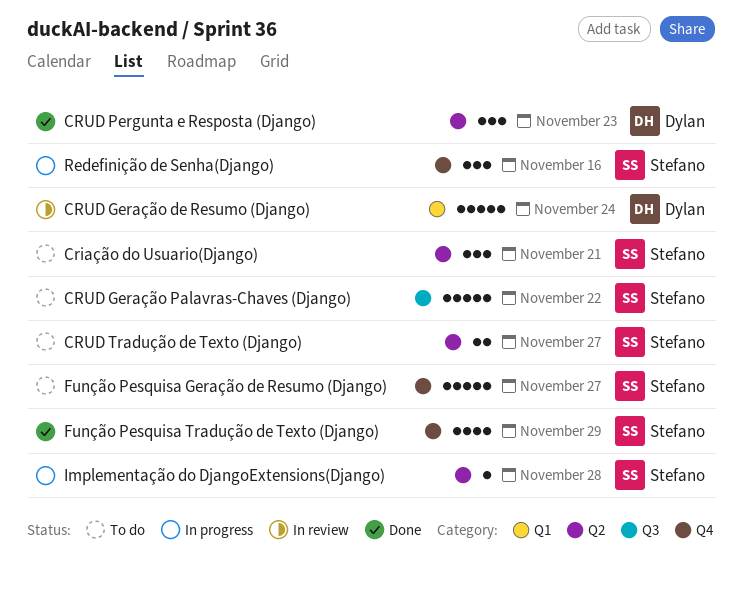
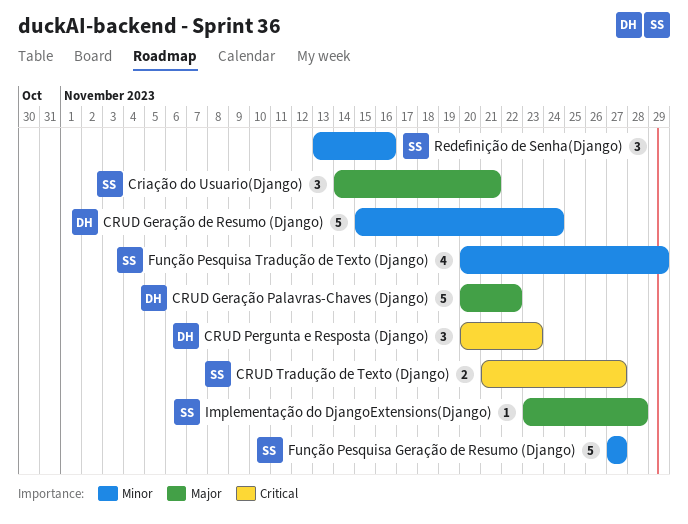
CRUD Geração Palavras-Chaves (Django), owner: Stefano -> Dylan

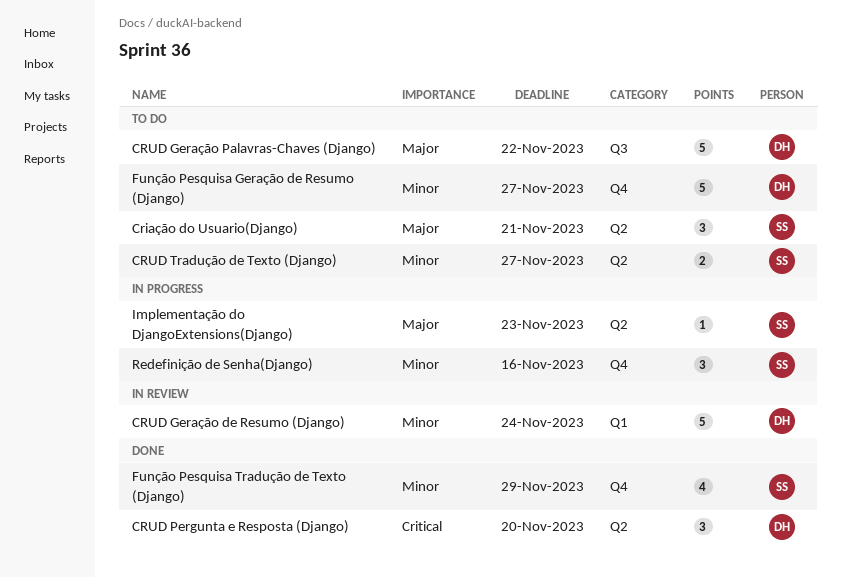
CRUD Pergunta e Resposta (Django), due: Nov 23 -> Nov 20
CRUD Tradução de Texto (Django), priority: Critical -> Minor
Função Pesquisa Geração de Resumo (Django), owner: SS -> DH
Implementação do DjangoExtensions(Django), due: Nov 28 -> Nov 23

